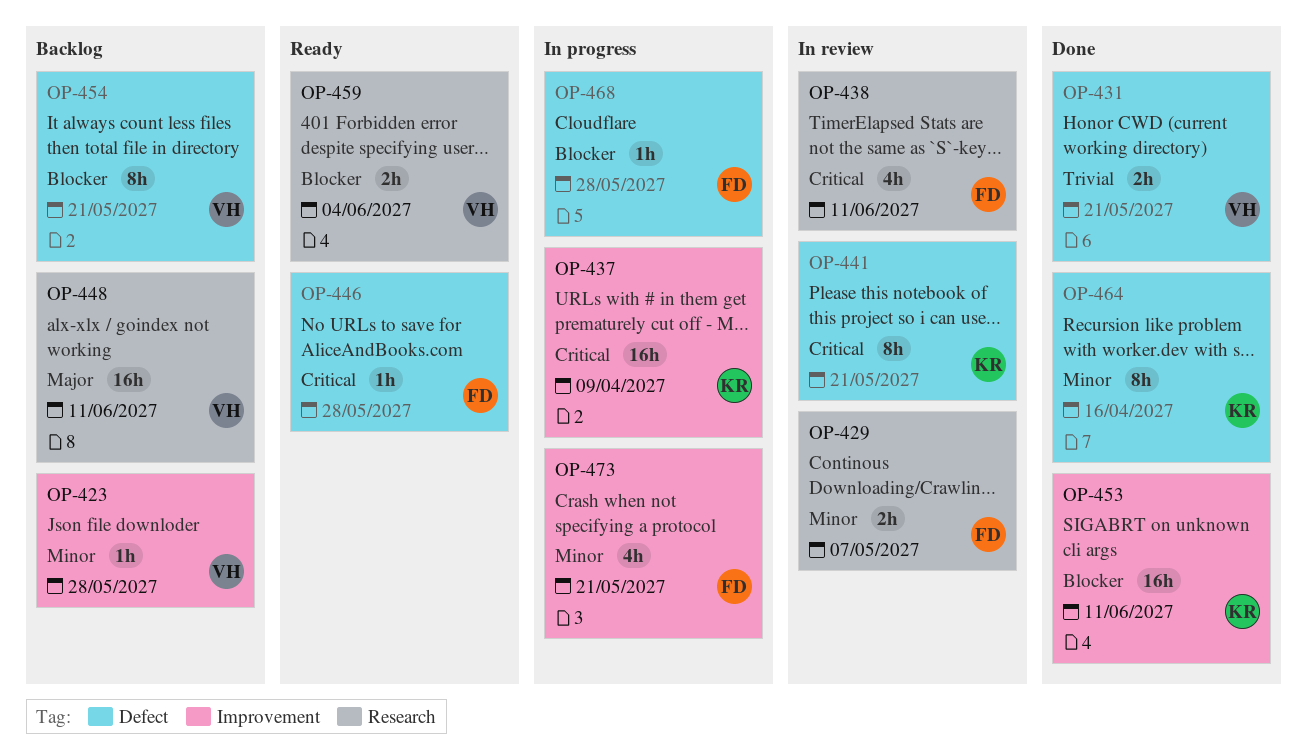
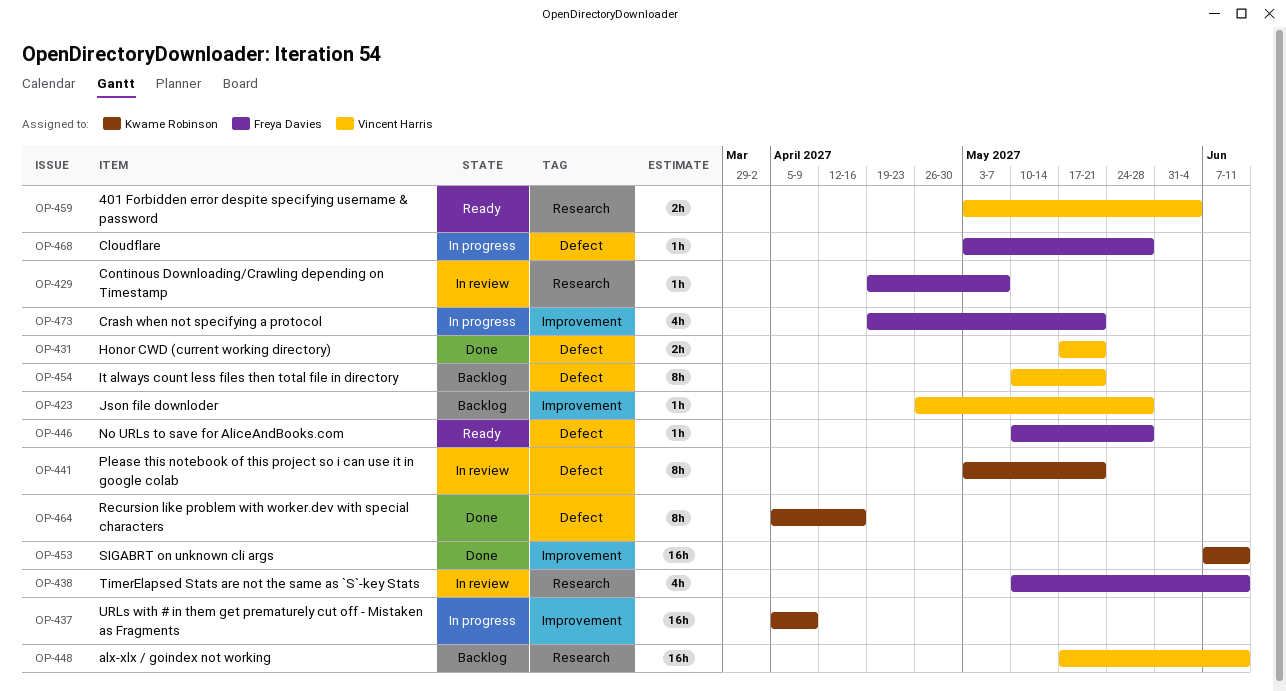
OP-429, estimate: 2h -> 1h

